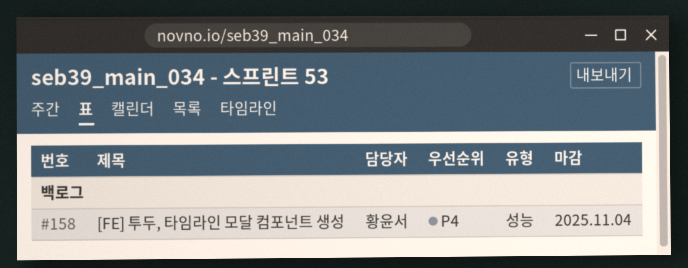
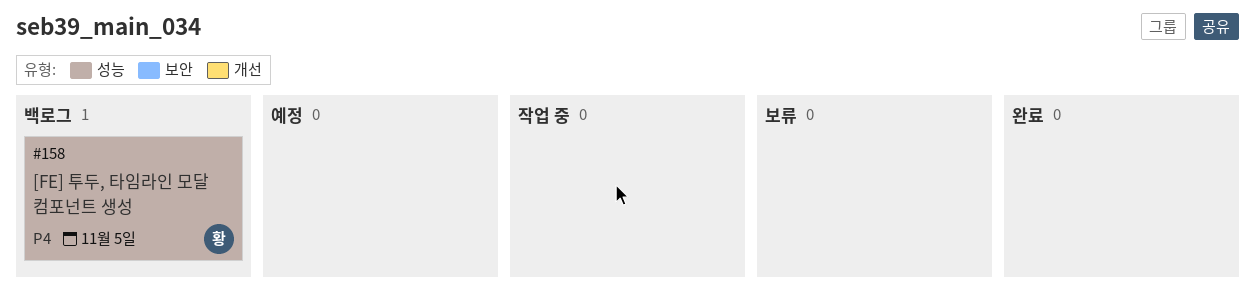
#158, due: Nov 4 -> Nov 5

